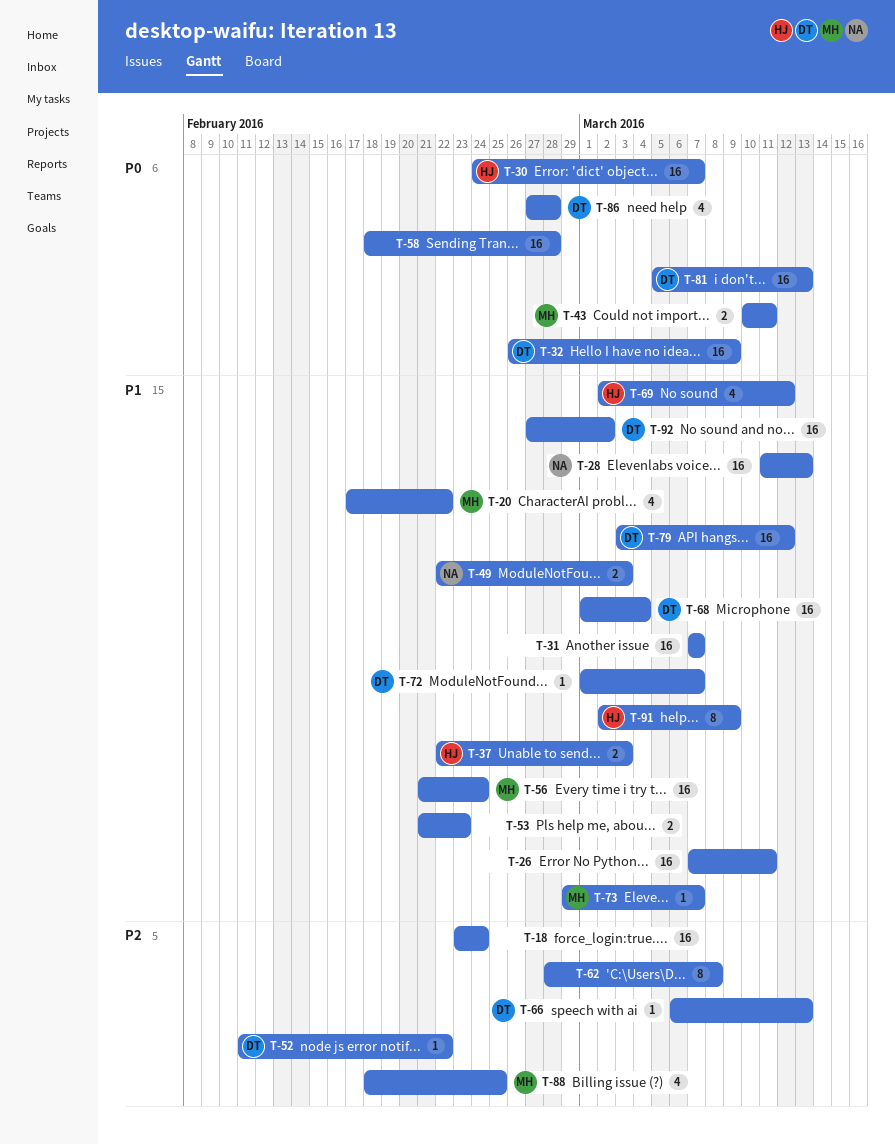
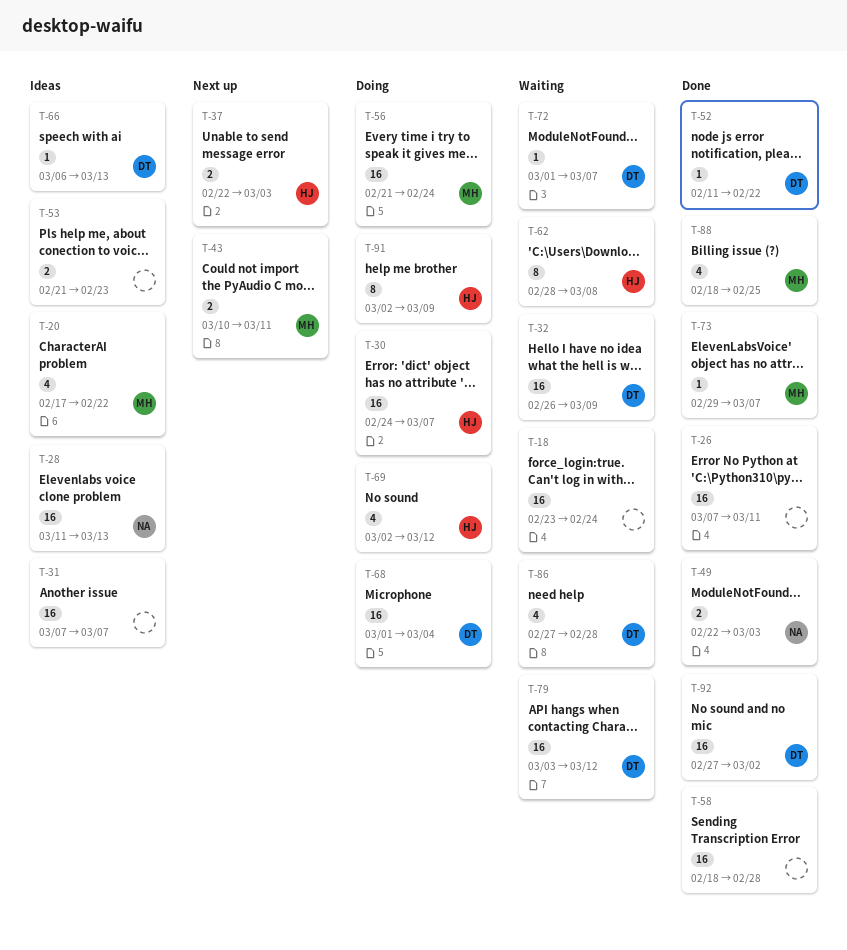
T-62, owner: none -> HJ
T-81: present -> none

